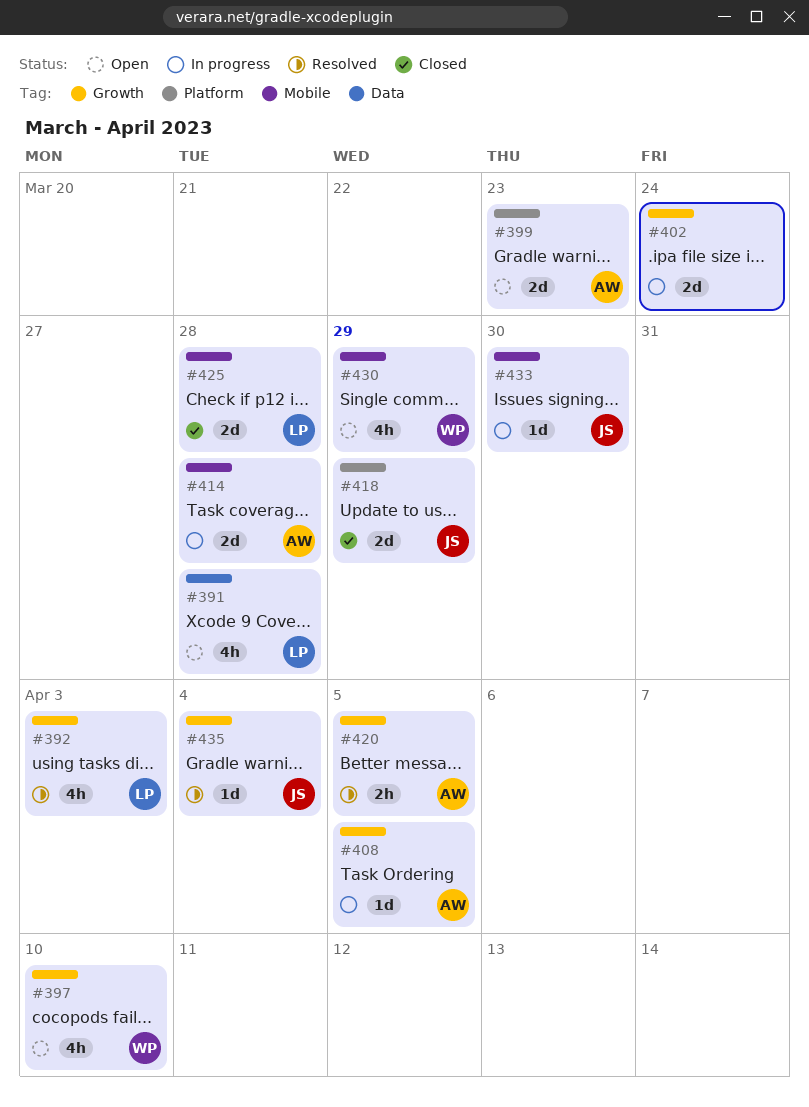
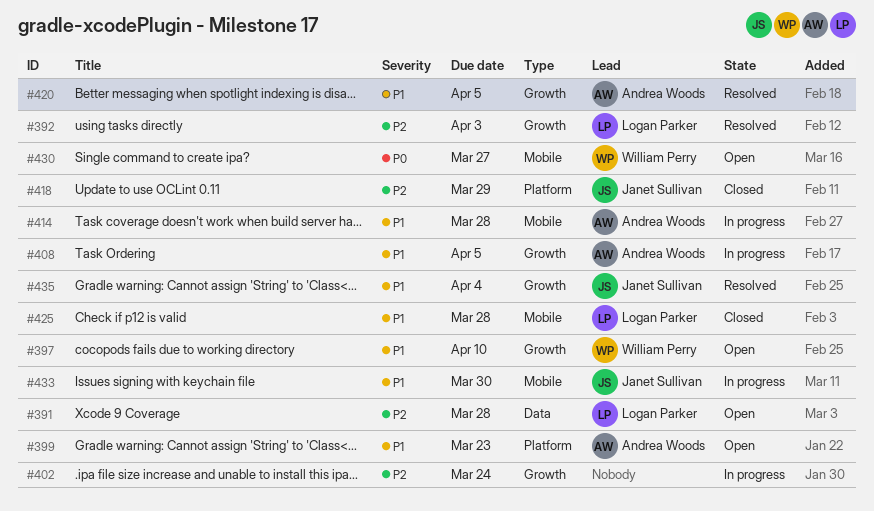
#430, due: Mar 29 -> Mar 27

